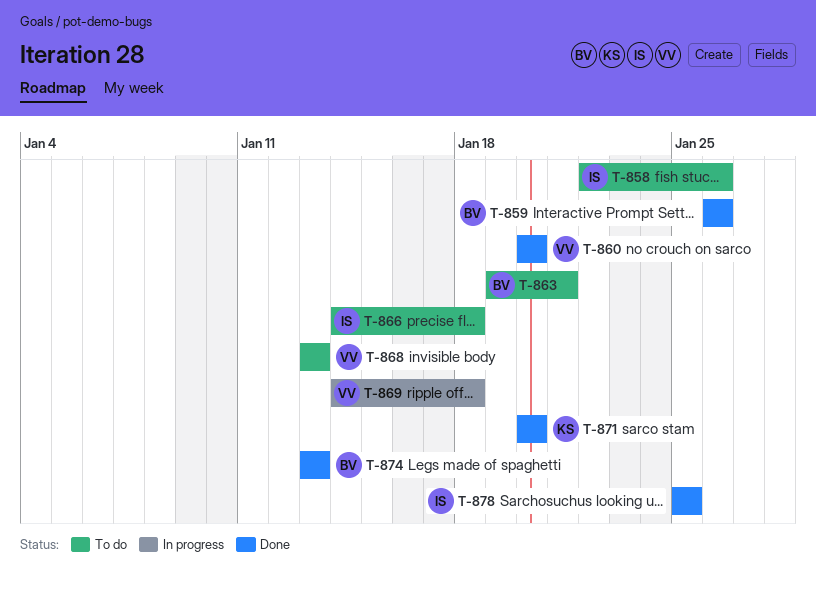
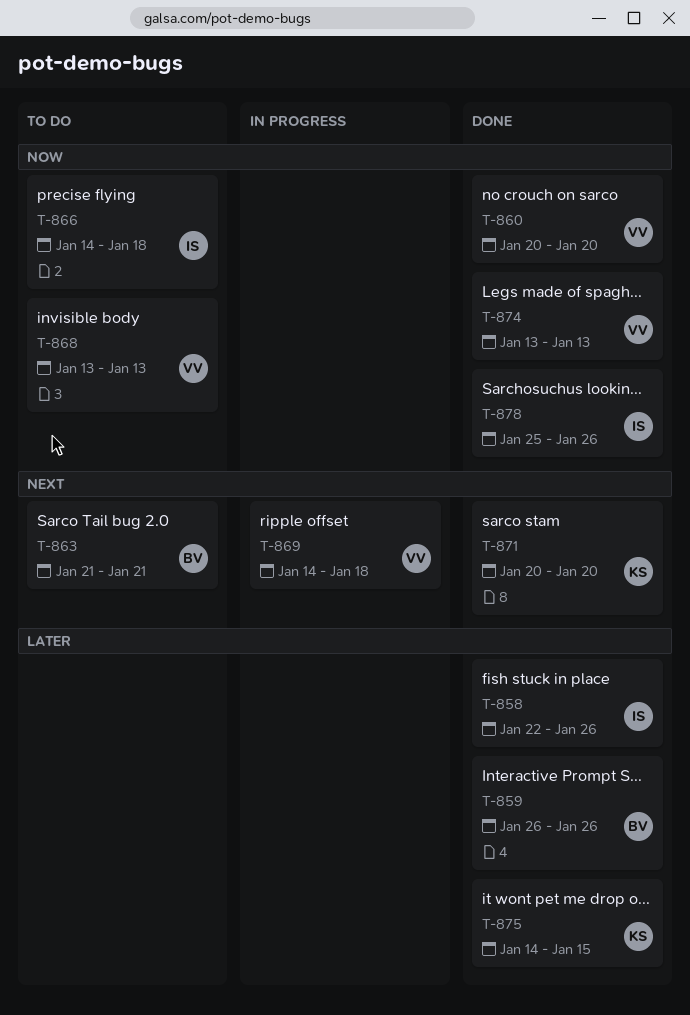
T-858, status: To do -> Done
T-863, start: Jan 19 -> Jan 21
T-874, owner: BV -> VV
T-875: none -> present
T-878, due: Jan 25 -> Jan 26

